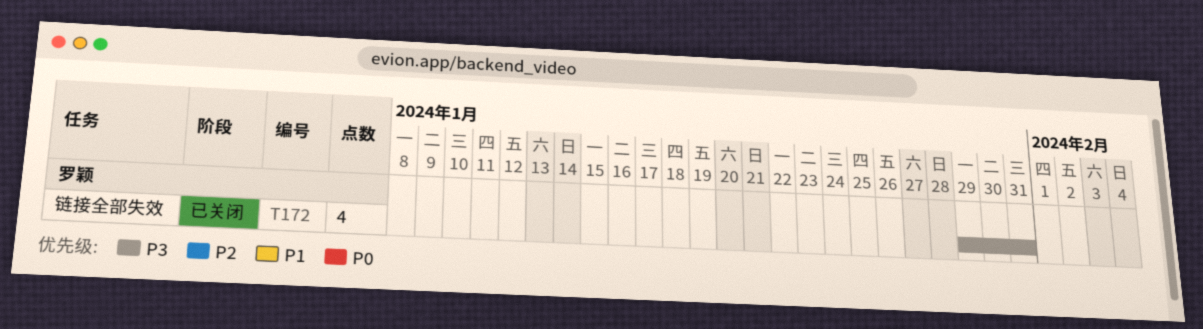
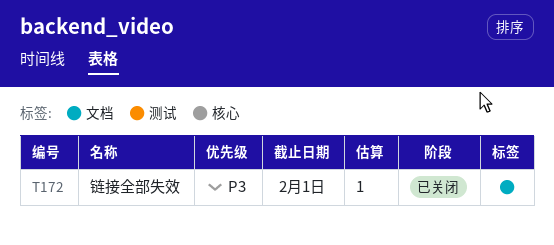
T172, estimate: 4 -> 1
T172, due: Jan 31 -> Feb 1

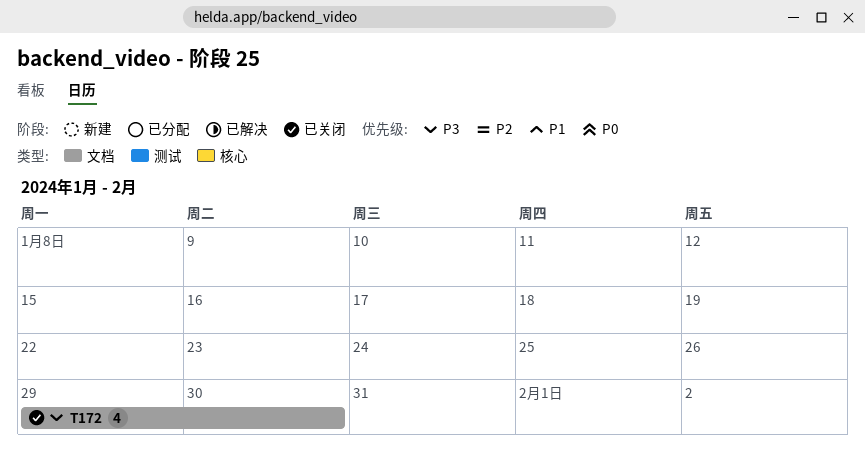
T172, estimate: 1 -> 4
T172, due: Feb 1 -> Jan 30

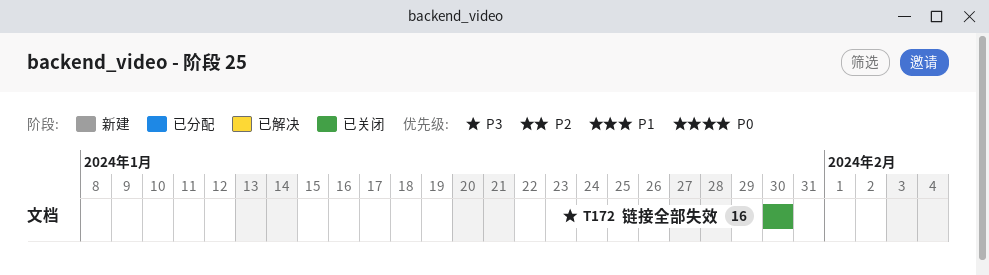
T172, estimate: 4 -> 16
T172, start: Jan 29 -> Jan 30

